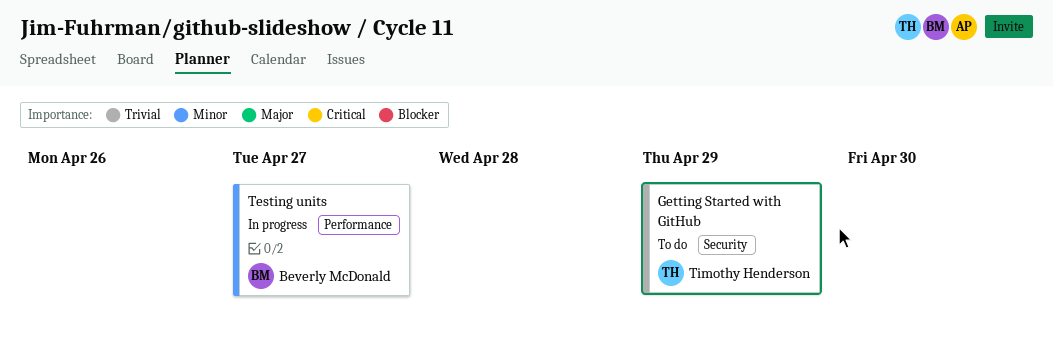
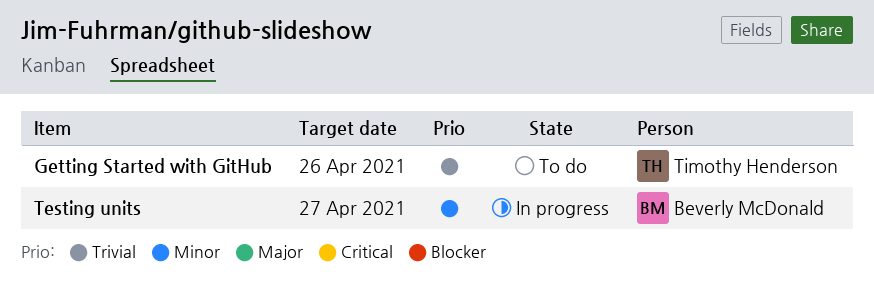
Getting Started with GitHub, due: Apr 29 -> Apr 26

